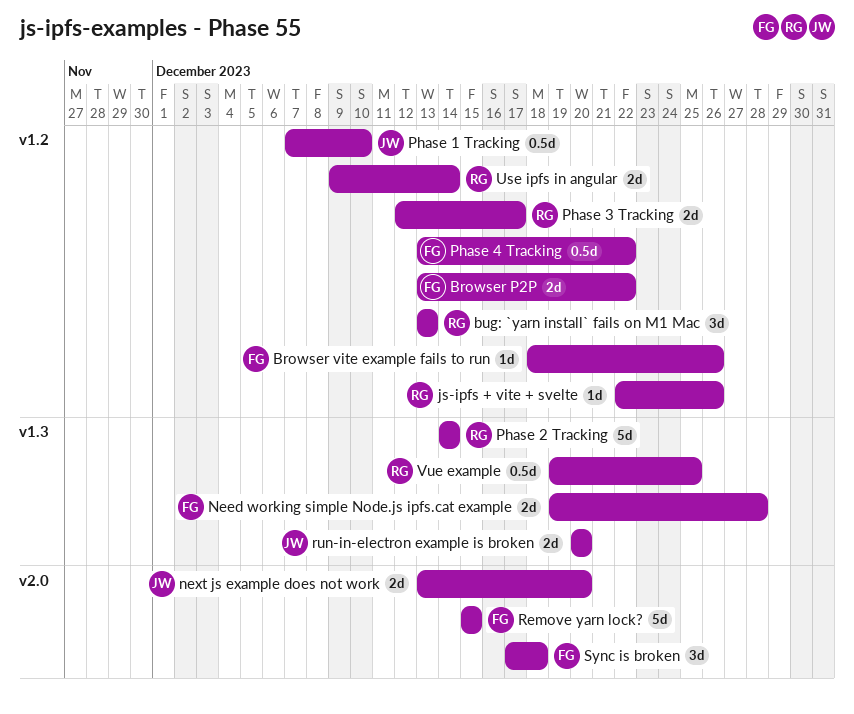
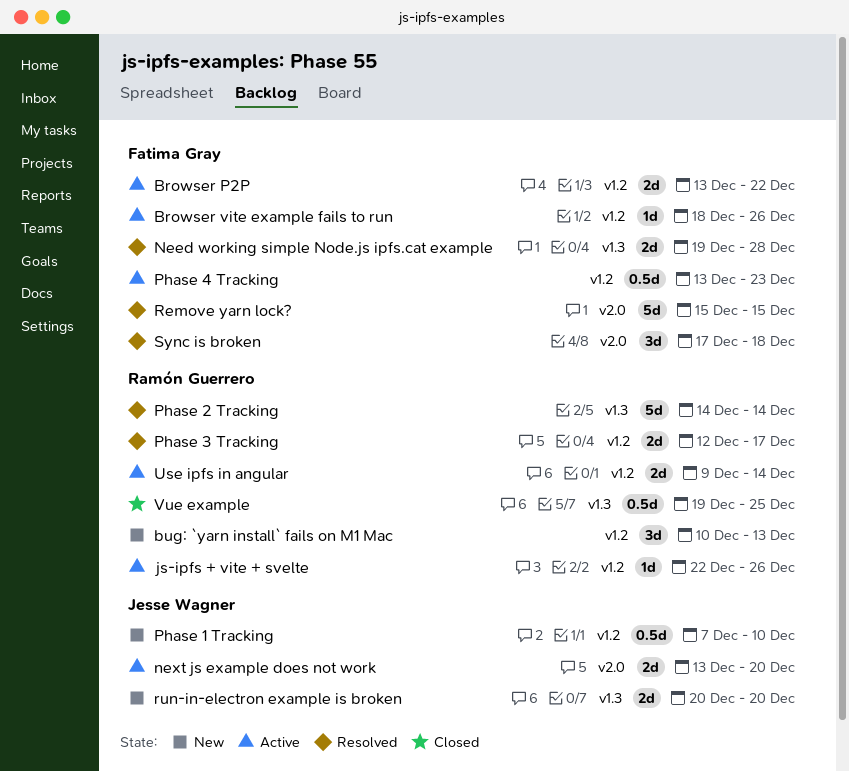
bug: `yarn install` fails on M1 Mac, start: Dec 13 -> Dec 10
Phase 4 Tracking, due: Dec 22 -> Dec 23

